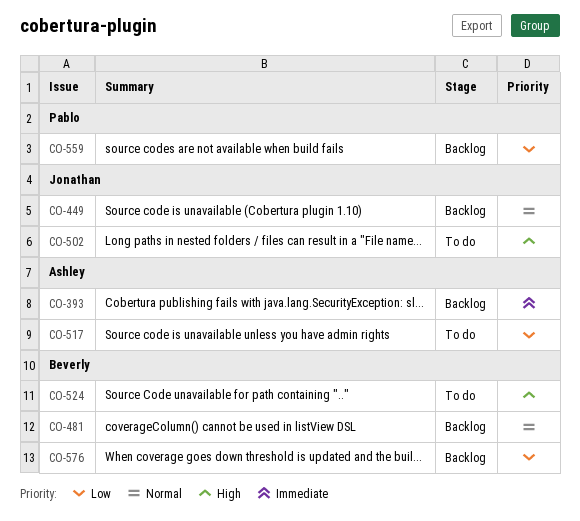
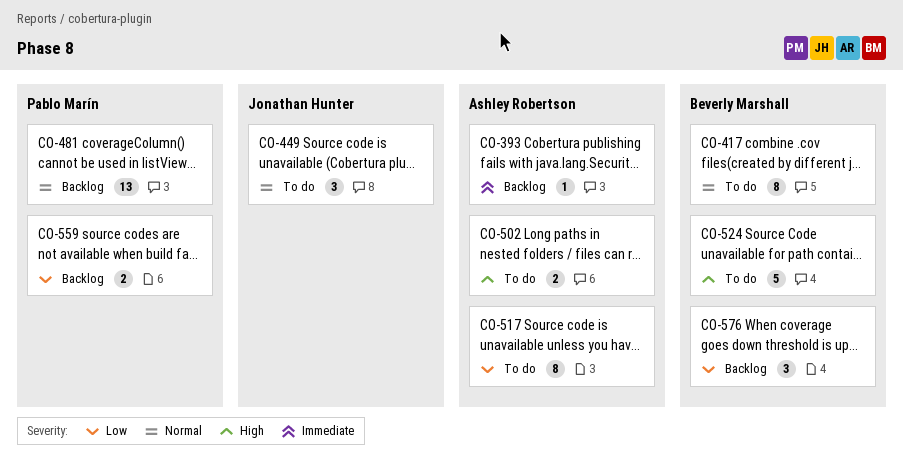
CO-417: none -> present
CO-449, status: Backlog -> To do
CO-481, owner: Beverly Marshall -> Pablo Marín
CO-502, owner: Jonathan Hunter -> Ashley Robertson

